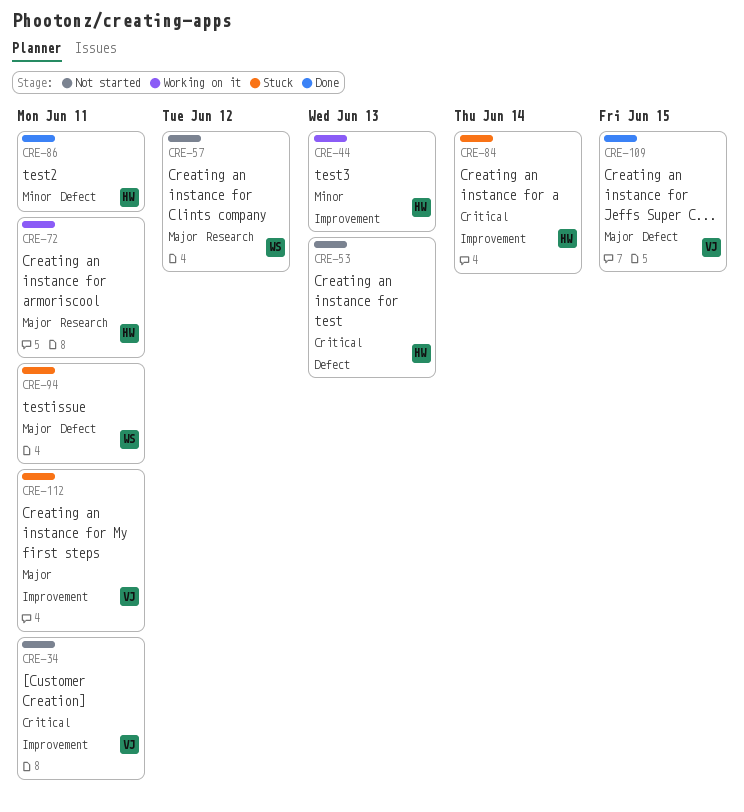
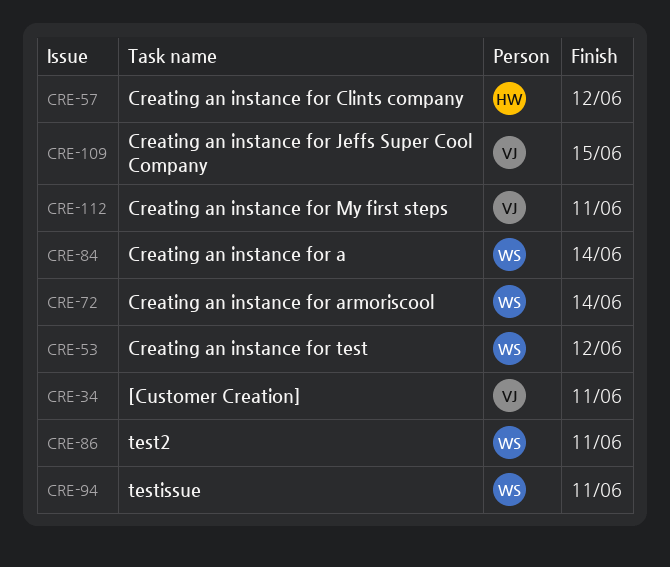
CRE-44: present -> none
CRE-53, owner: HW -> WS
CRE-53, due: Jun 13 -> Jun 12
CRE-57, owner: WS -> HW
CRE-72, owner: HW -> WS
CRE-72, due: Jun 11 -> Jun 14
CRE-84, owner: HW -> WS
CRE-86, owner: HW -> WS

